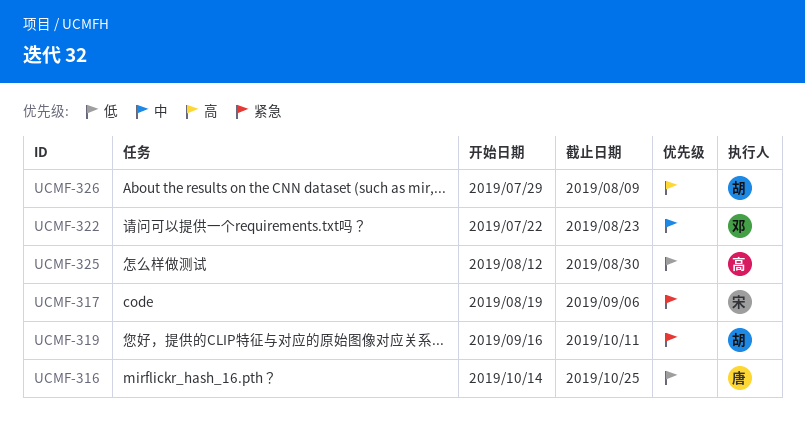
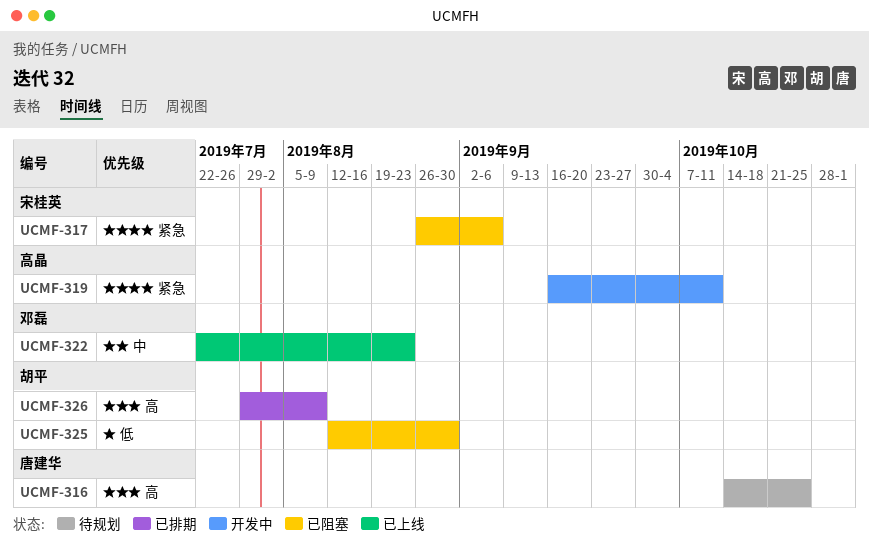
UCMF-316, priority: 低 -> 高
UCMF-317, start: Aug 19 -> Aug 26
UCMF-319, owner: 胡平 -> 高晶
UCMF-325, owner: 高晶 -> 胡平

